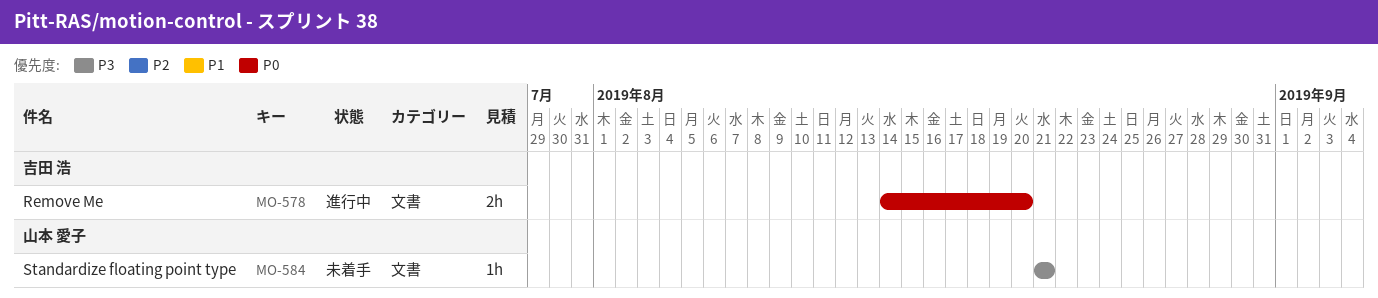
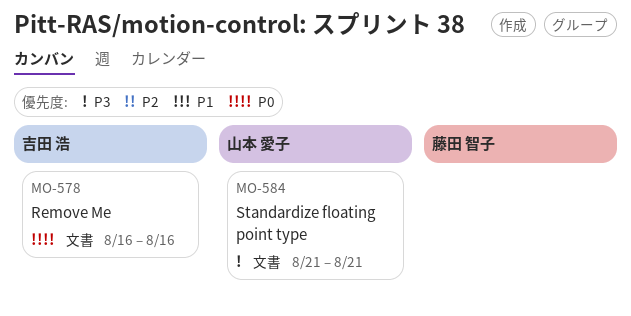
MO-578, start: Aug 14 -> Aug 16
MO-578, due: Aug 20 -> Aug 16

